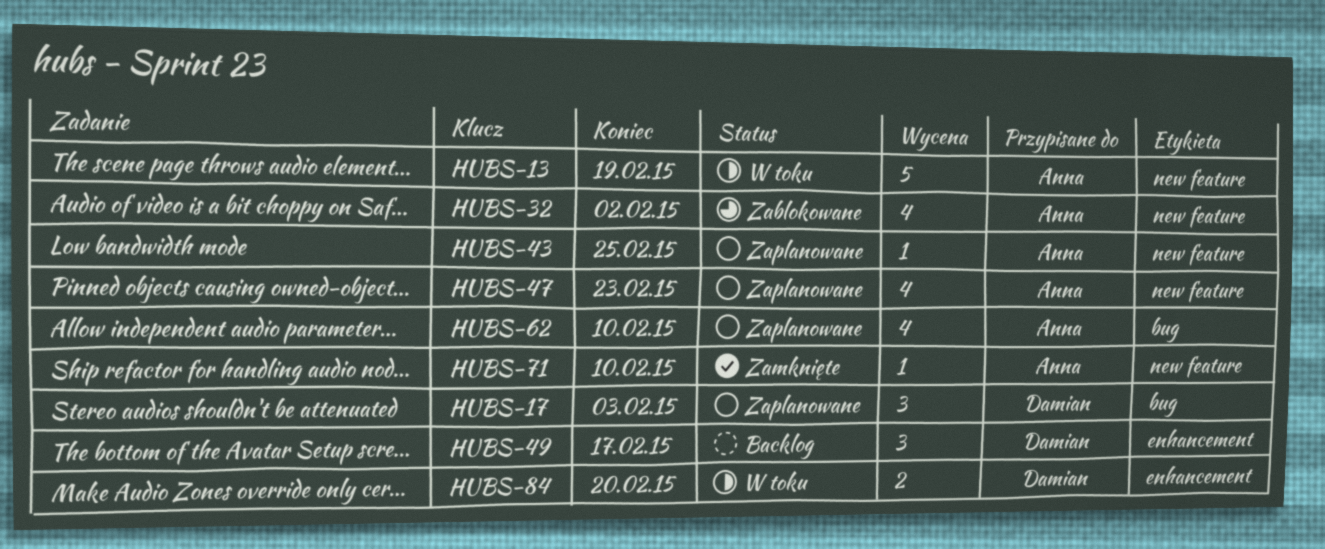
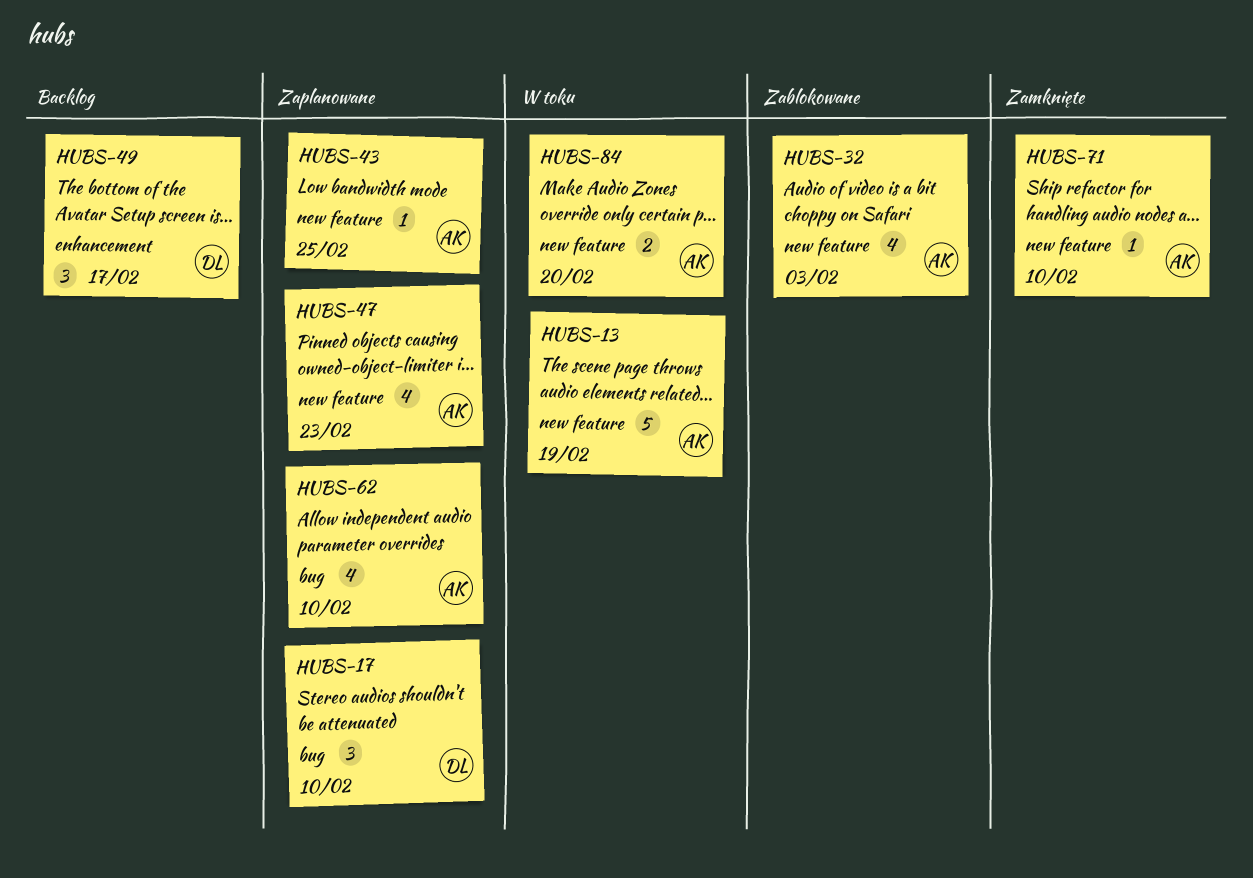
HUBS-17, due: Feb 3 -> Feb 10
HUBS-32, due: Feb 2 -> Feb 3
HUBS-84, owner: Damian -> Anna
HUBS-84, label: enhancement -> new feature

